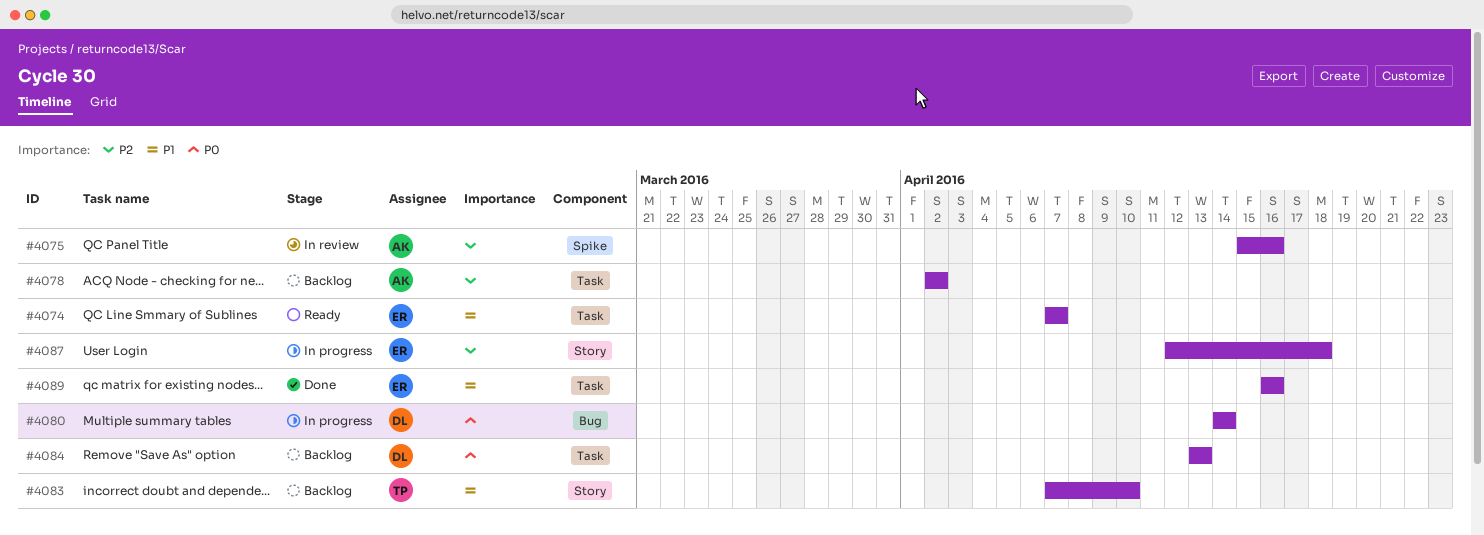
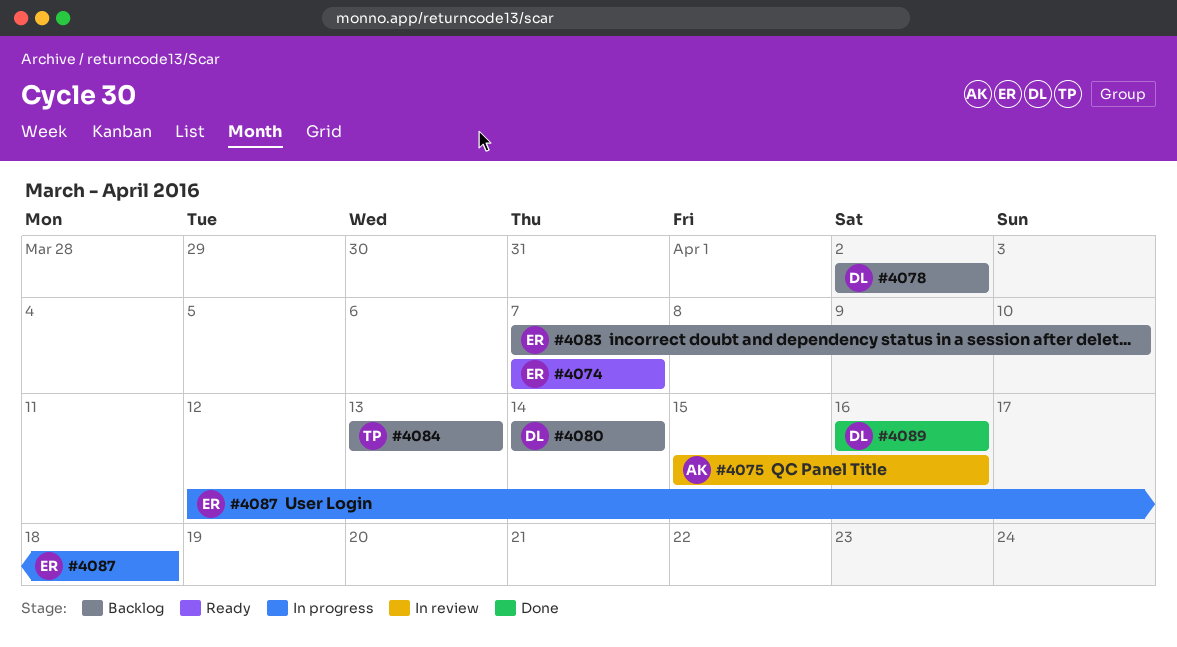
#4078, owner: AK -> DL
#4080, status: In progress -> Backlog
#4083, owner: TP -> ER
#4084, owner: DL -> TP
#4089, owner: ER -> DL

